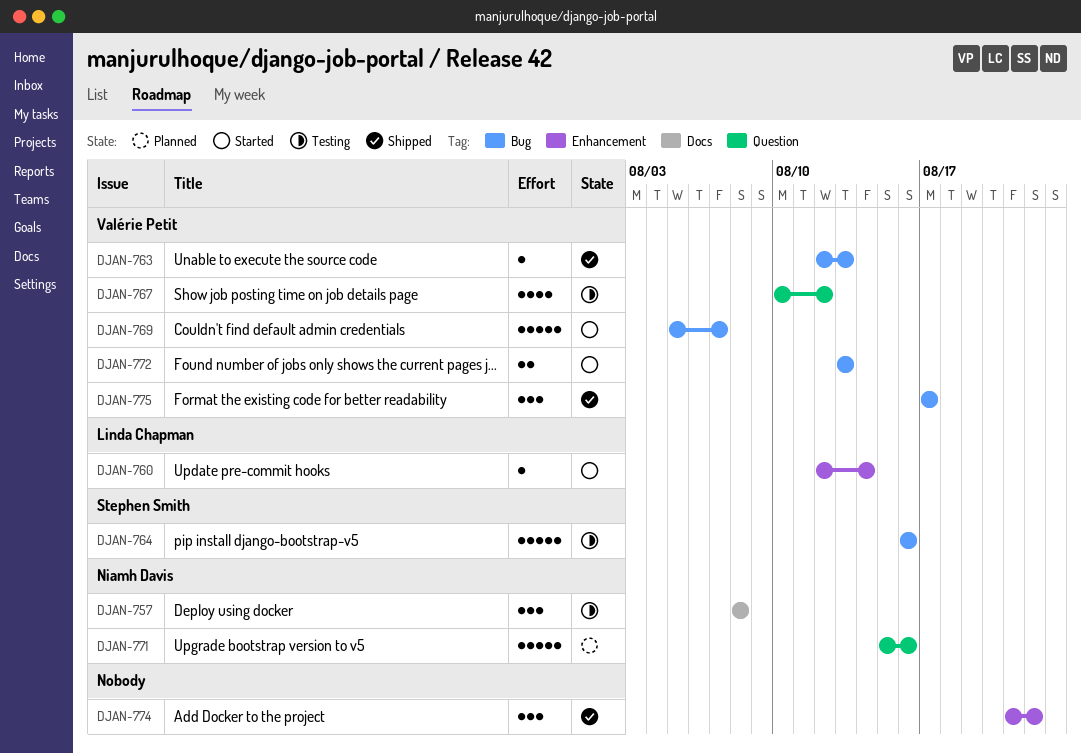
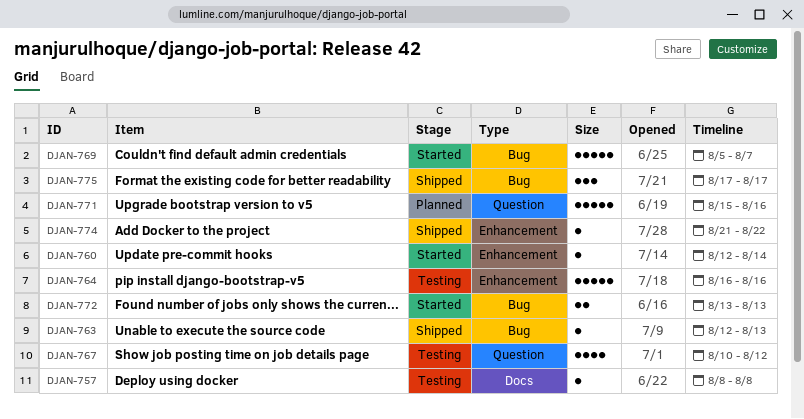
DJAN-757, estimate: 3 -> 1
DJAN-764, label: Bug -> Enhancement
DJAN-774, estimate: 3 -> 1

